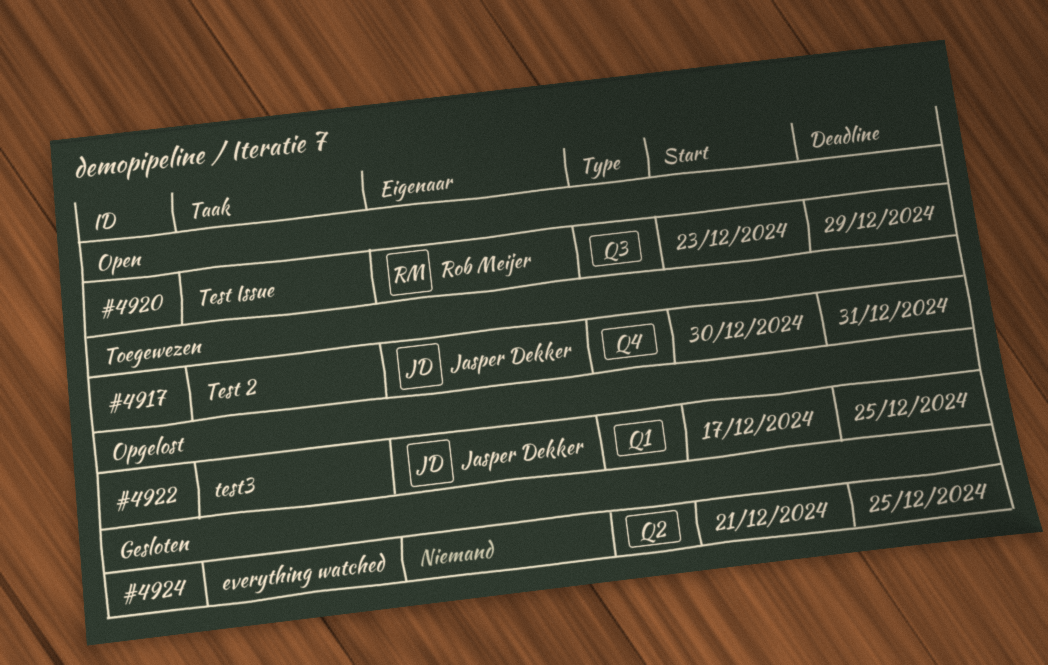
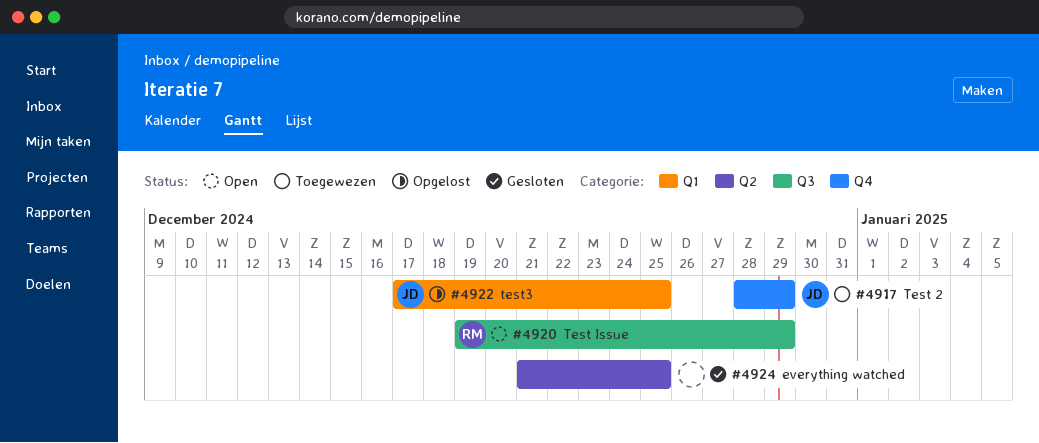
#4917, start: Dec 30 -> Dec 28
#4917, due: Dec 31 -> Dec 29
#4920, start: Dec 23 -> Dec 19

